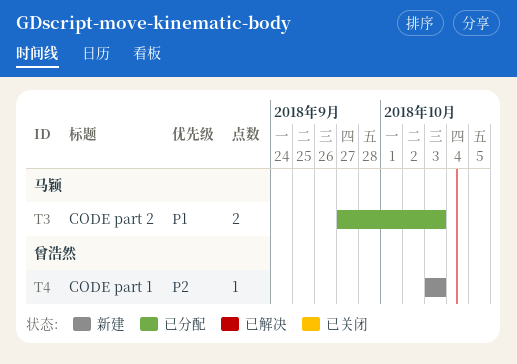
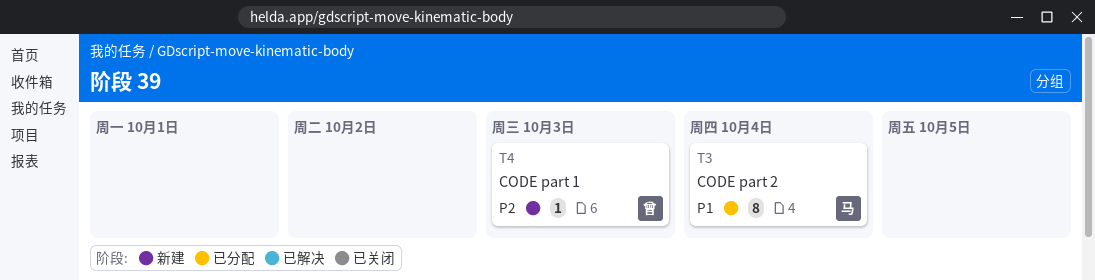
T3, estimate: 2 -> 8
T3, due: Oct 3 -> Oct 4

